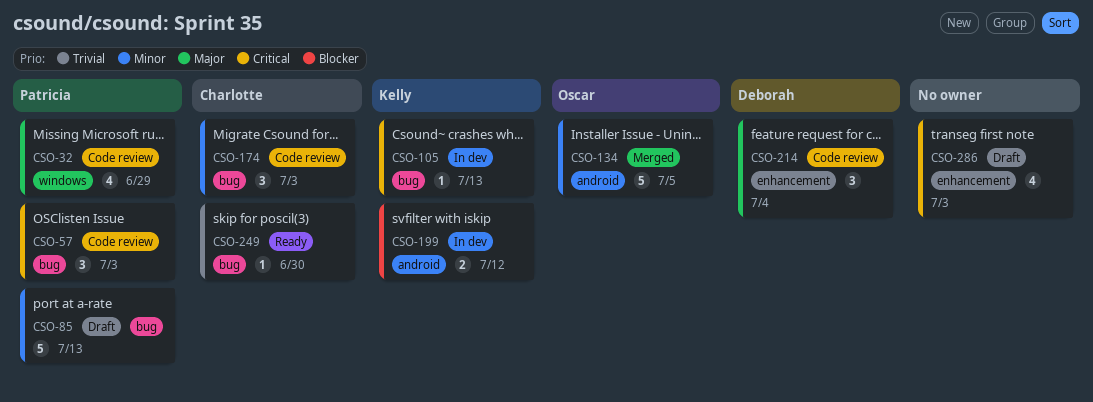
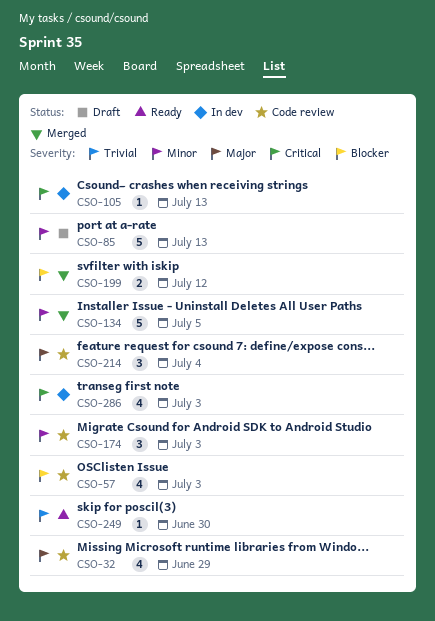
CSO-57, priority: Critical -> Blocker
CSO-57, estimate: 3 -> 4
CSO-199, status: In dev -> Merged
CSO-286, status: Draft -> In dev

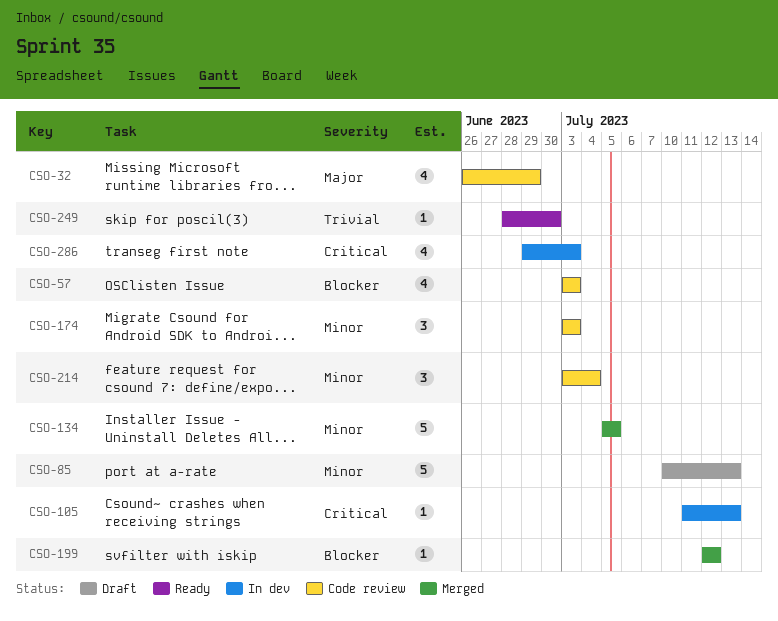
CSO-199, estimate: 2 -> 1
CSO-214, priority: Major -> Minor

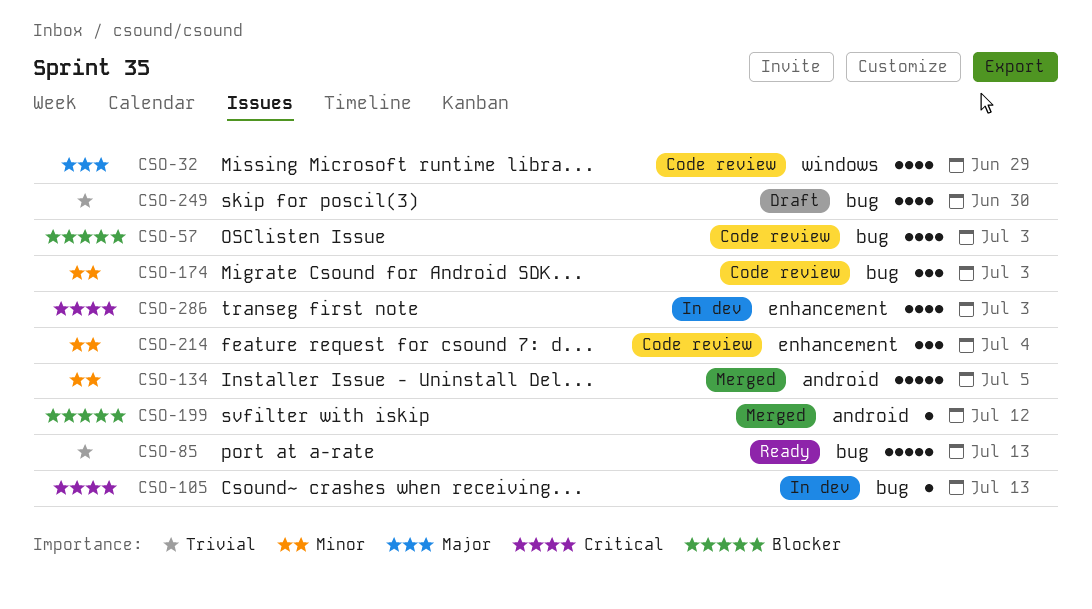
CSO-85, status: Draft -> Ready
CSO-85, priority: Minor -> Trivial
CSO-249, status: Ready -> Draft
CSO-249, estimate: 1 -> 4

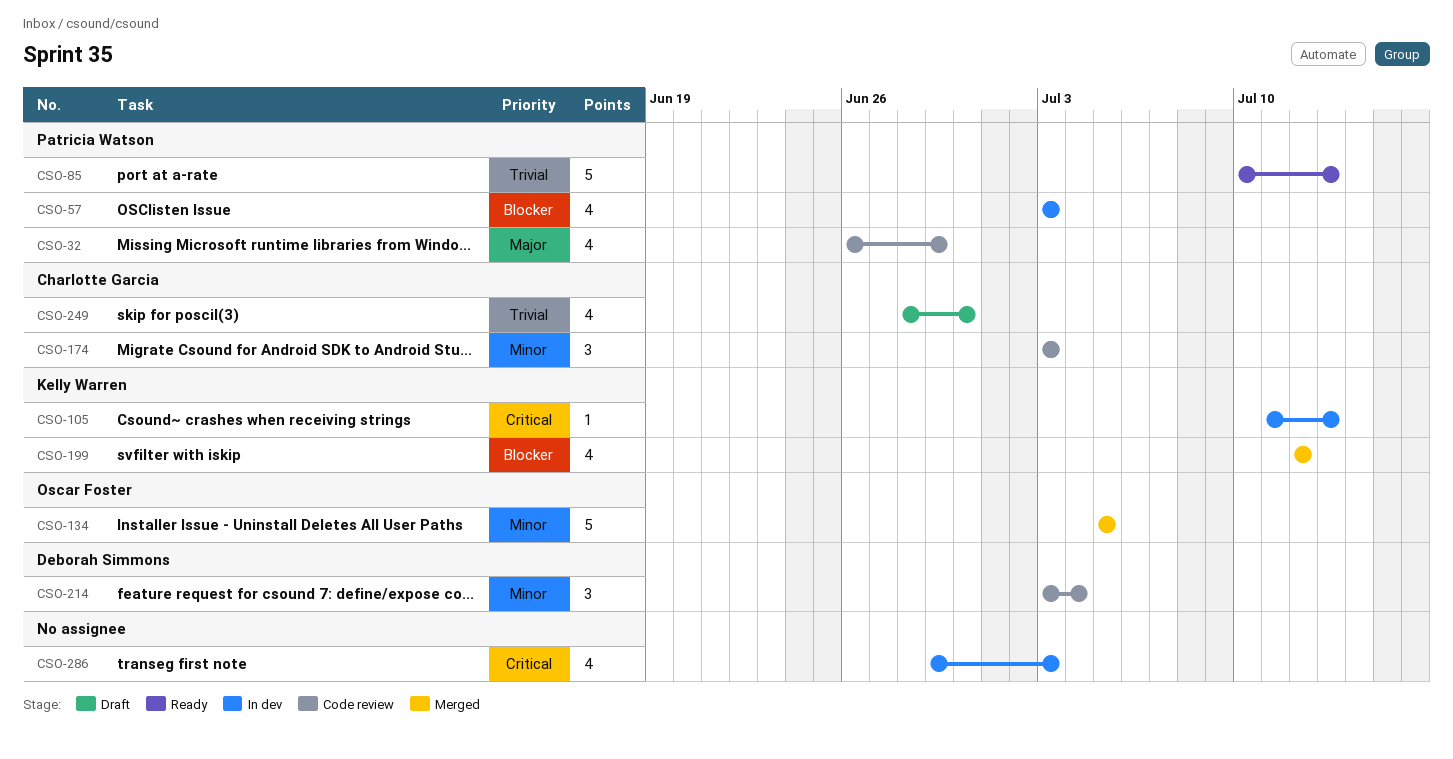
CSO-57, status: Code review -> In dev
CSO-199, estimate: 1 -> 4

